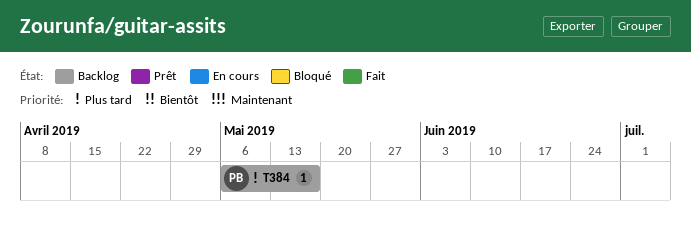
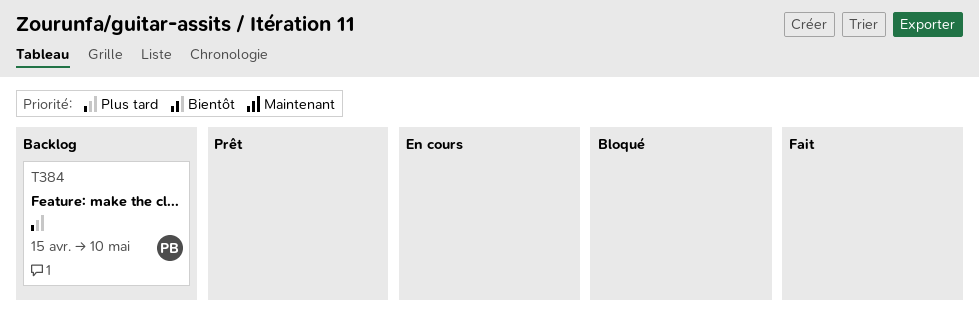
T384, start: May 6 -> Apr 15
T384, due: May 17 -> May 10

